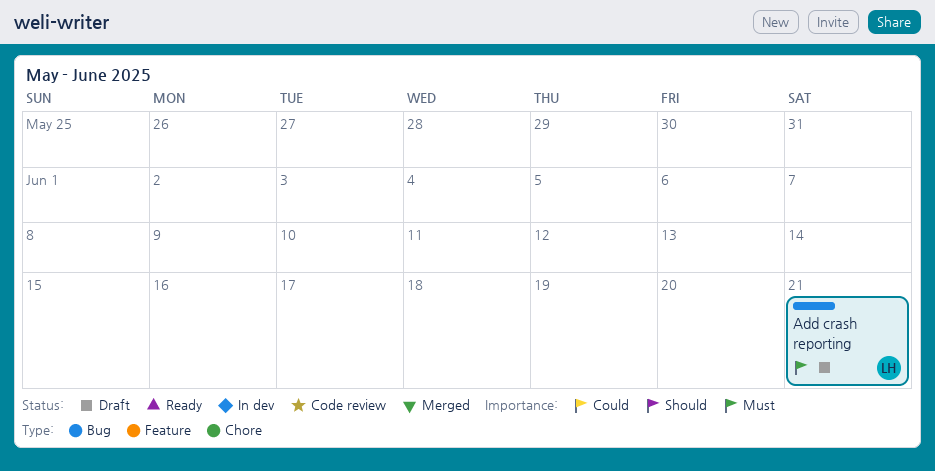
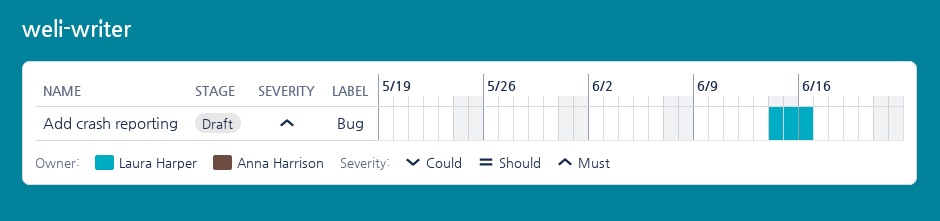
Add crash reporting, due: Jun 21 -> Jun 16

